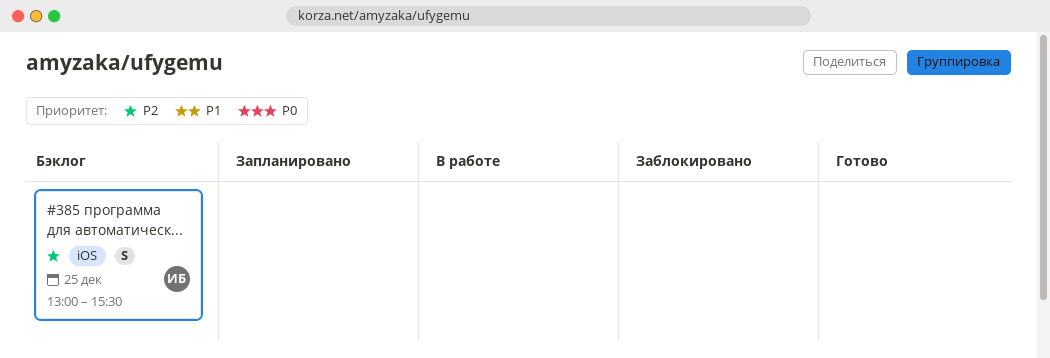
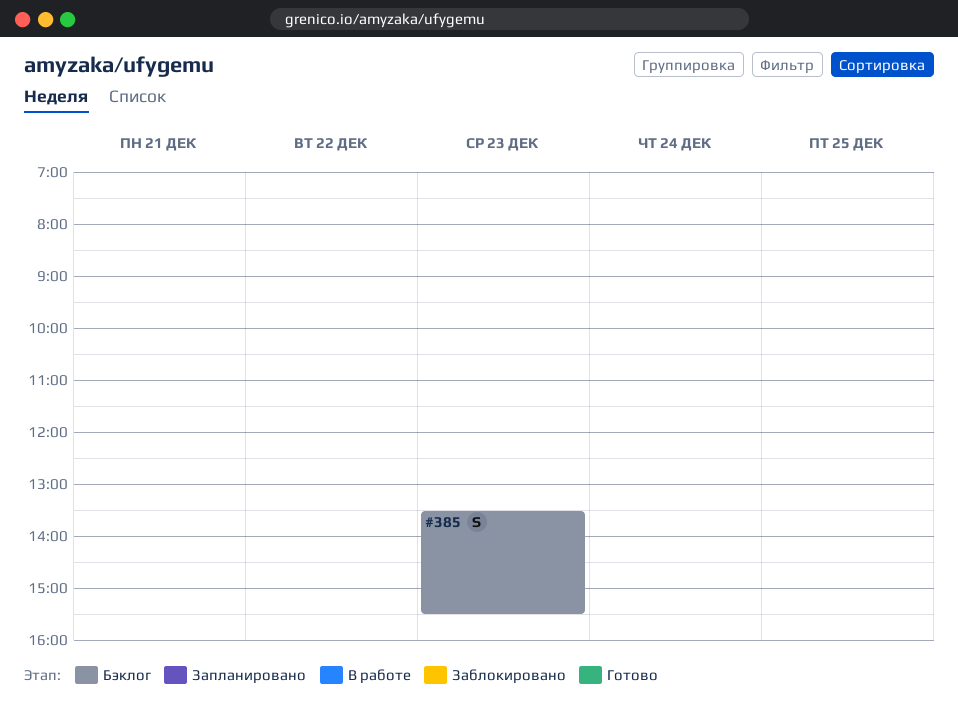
#385, day: Dec 25 -> Dec 23
#385, begins: 13:00 -> 13:30

